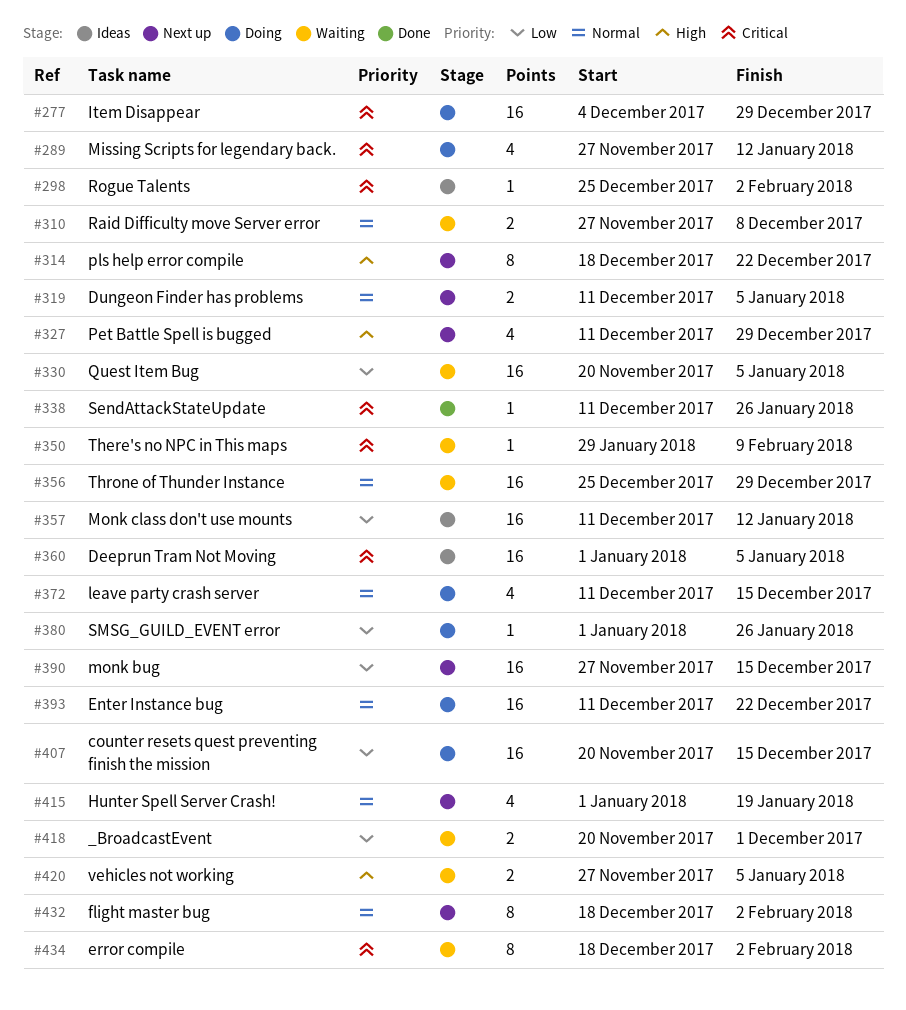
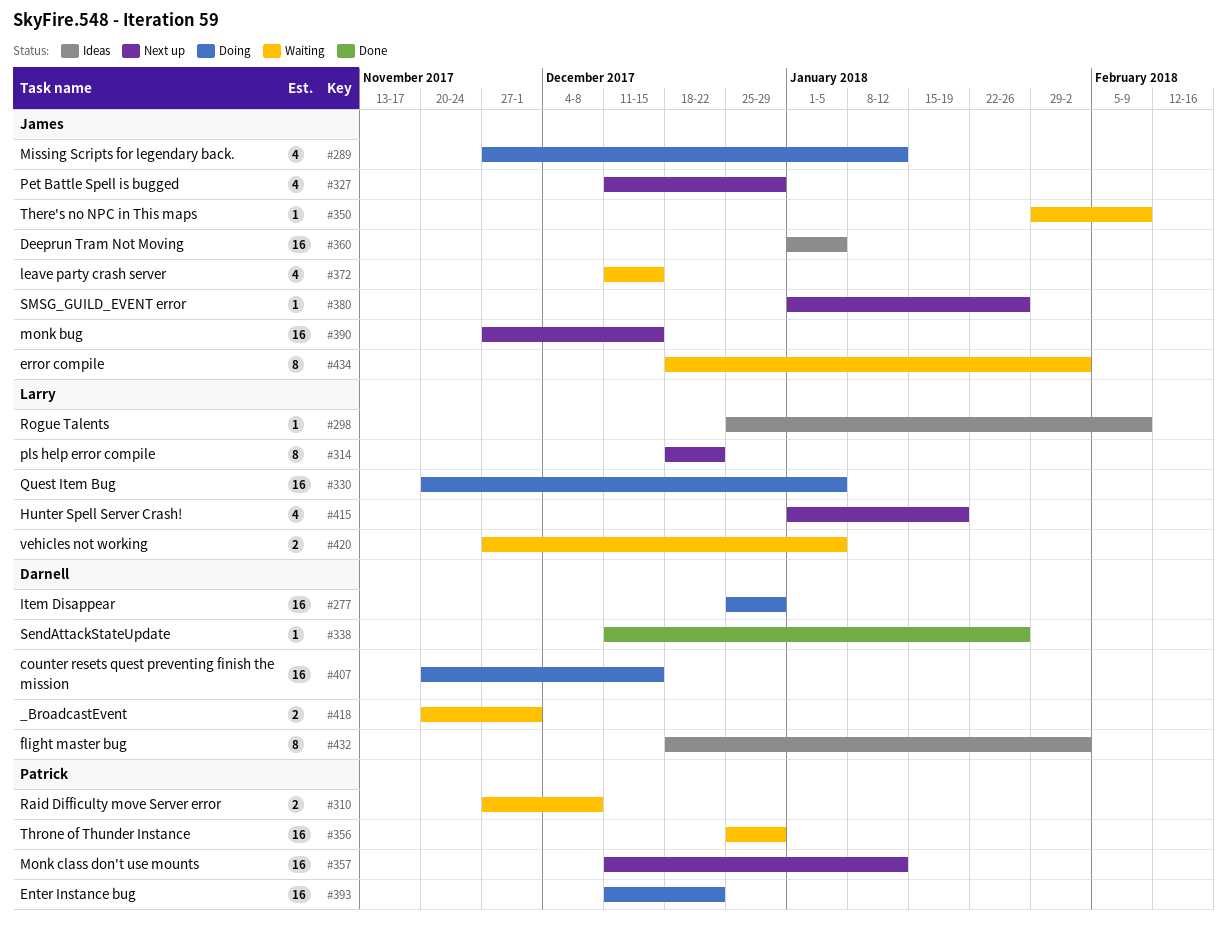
#277, start: Dec 4 -> Dec 25
#298, due: Feb 2 -> Feb 9
#319: present -> none
#330, status: Waiting -> Doing
#357, status: Ideas -> Next up
#372, status: Doing -> Waiting
#380, status: Doing -> Next up
#432, status: Next up -> Ideas

